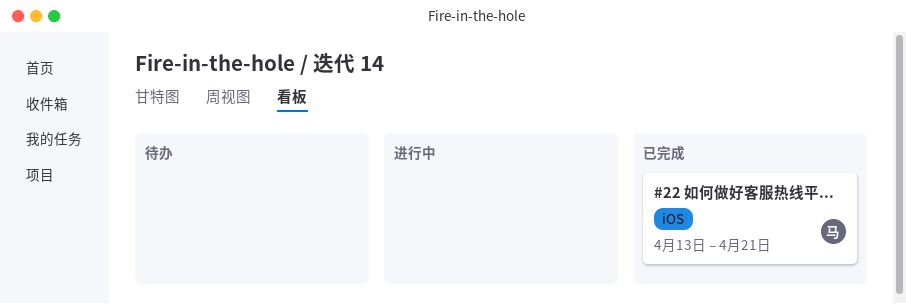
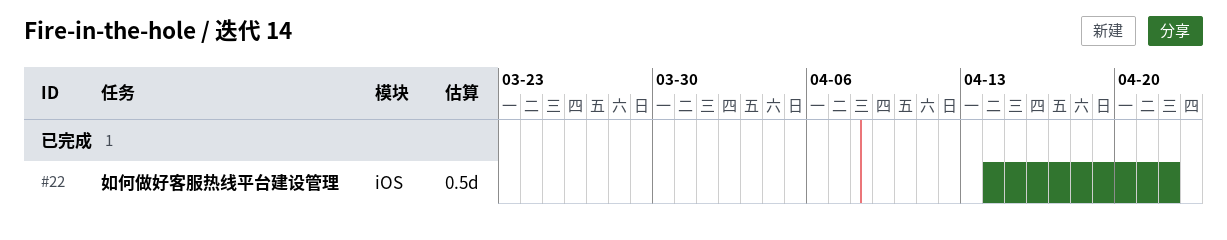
#22, start: Apr 13 -> Apr 14
#22, due: Apr 21 -> Apr 22

